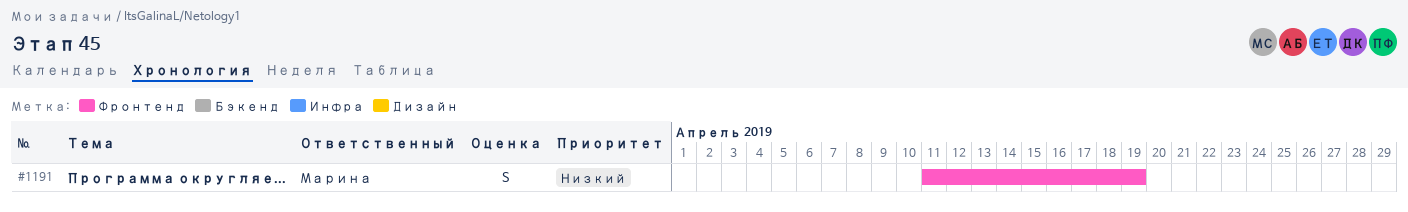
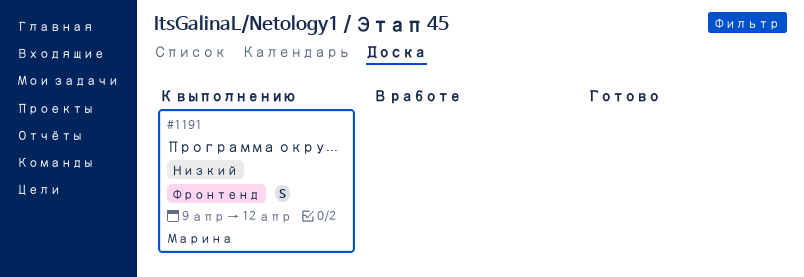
#1191, start: Apr 11 -> Apr 9
#1191, due: Apr 19 -> Apr 12

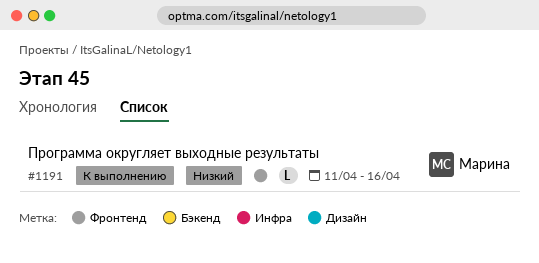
#1191, estimate: S -> L
#1191, start: Apr 9 -> Apr 11
#1191, due: Apr 12 -> Apr 16

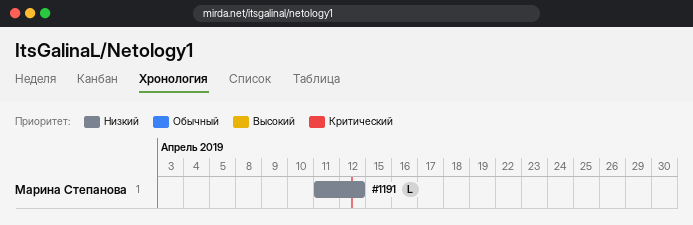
#1191, due: Apr 16 -> Apr 12

